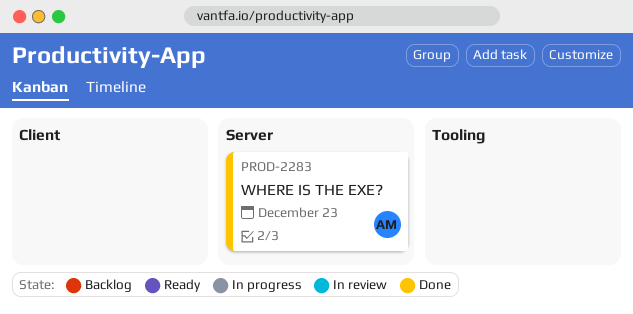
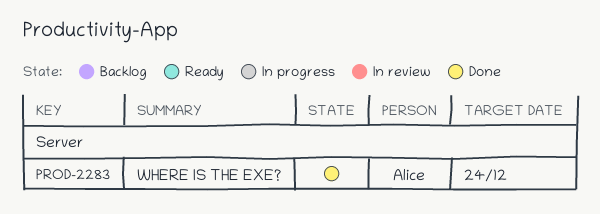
PROD-2283, due: Dec 23 -> Dec 24

